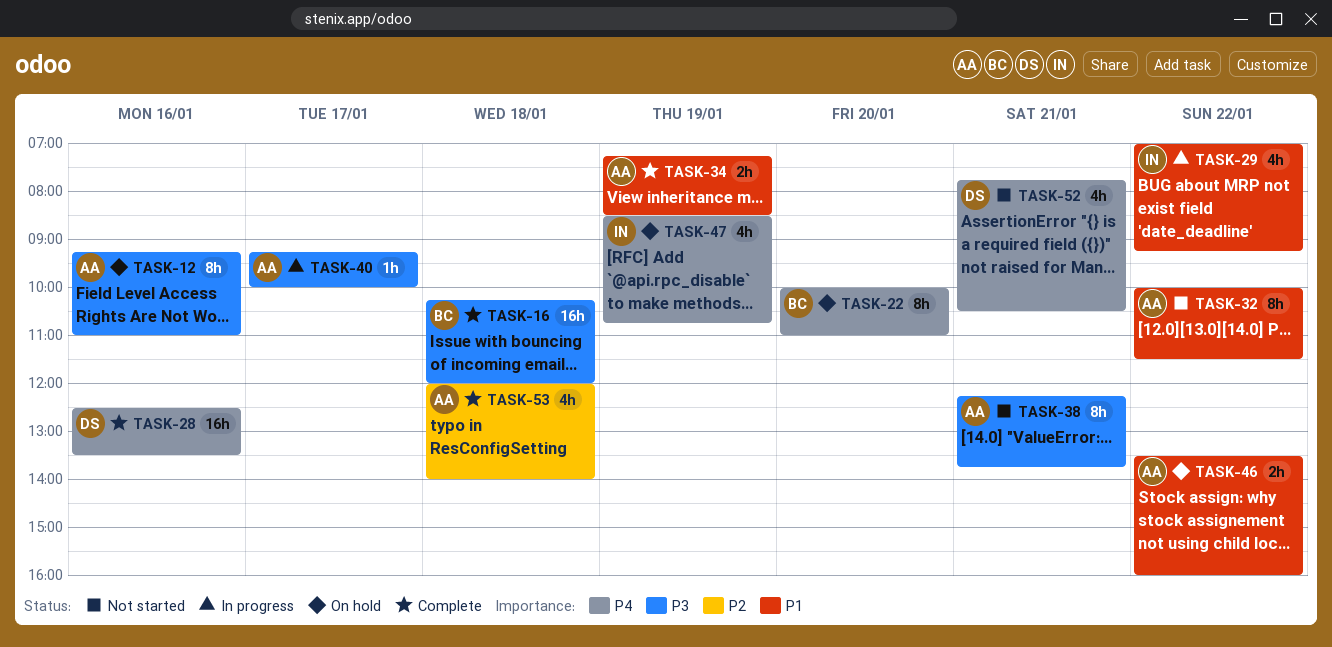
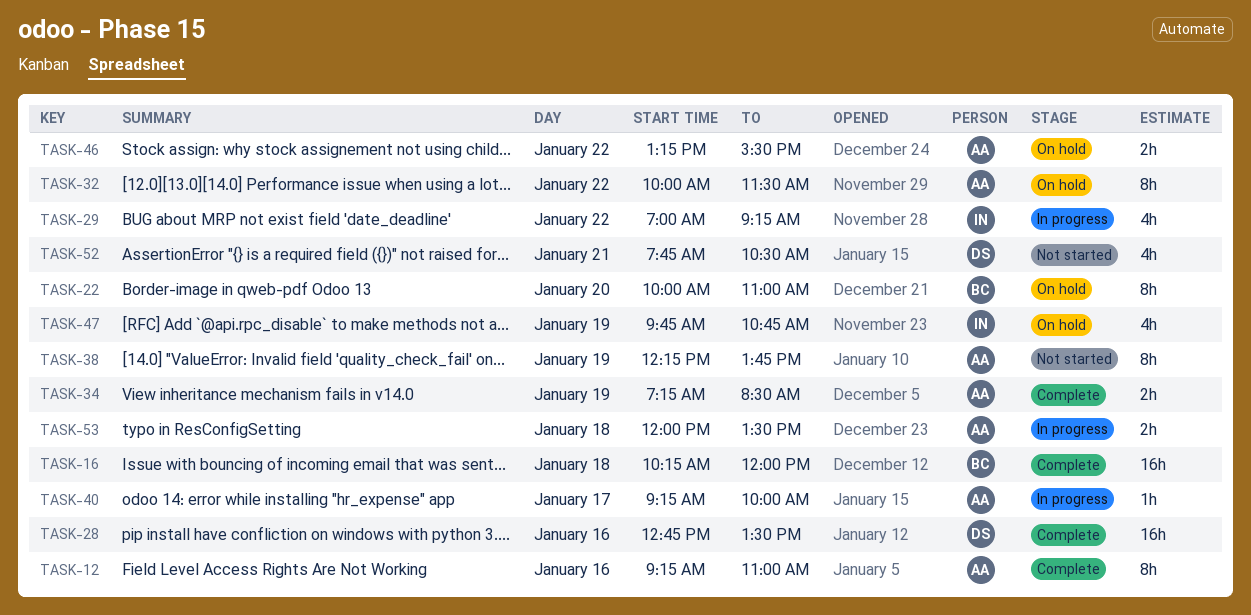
TASK-12, status: On hold -> Complete
TASK-28, begins: 12:30 -> 12:45
TASK-32, status: Not started -> On hold
TASK-38, day: Jan 21 -> Jan 19
TASK-46, begins: 13:30 -> 13:15
TASK-46, ends: 16:00 -> 15:30
TASK-47, begins: 08:30 -> 09:45
TASK-53, status: Complete -> In progress
TASK-53, estimate: 4h -> 2h
TASK-53, ends: 14:00 -> 13:30

